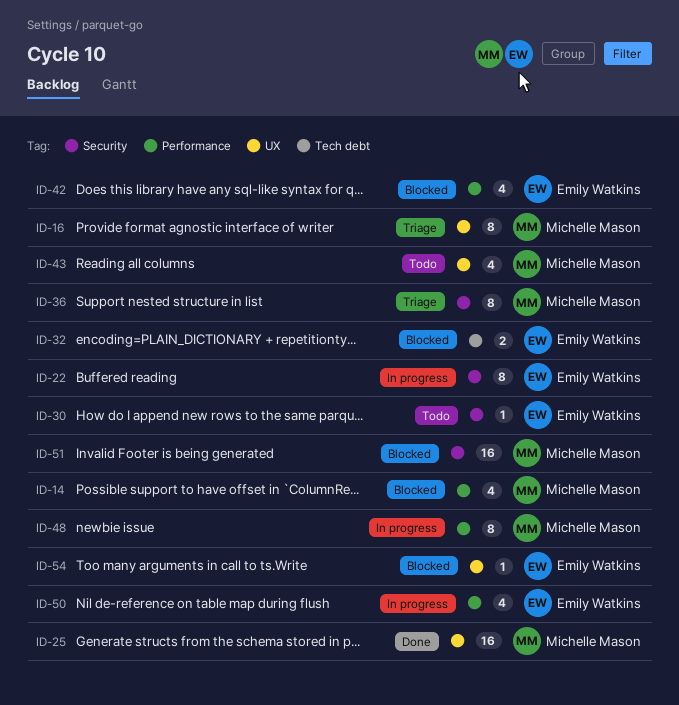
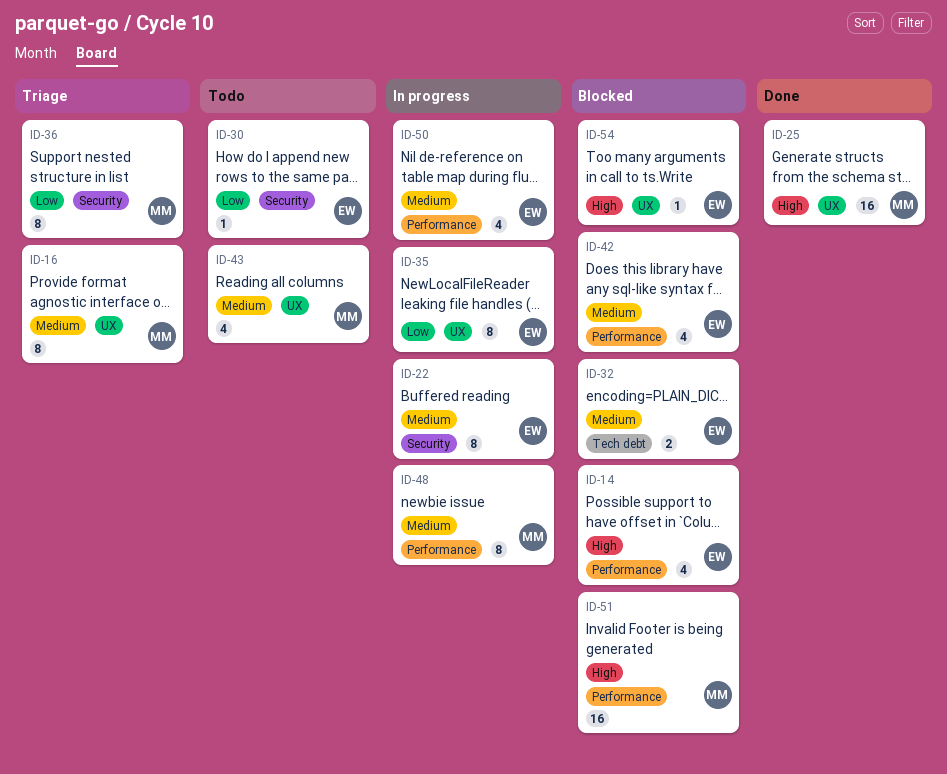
ID-14, owner: Michelle Mason -> Emily Watkins
ID-35: none -> present
ID-51, label: Security -> Performance

